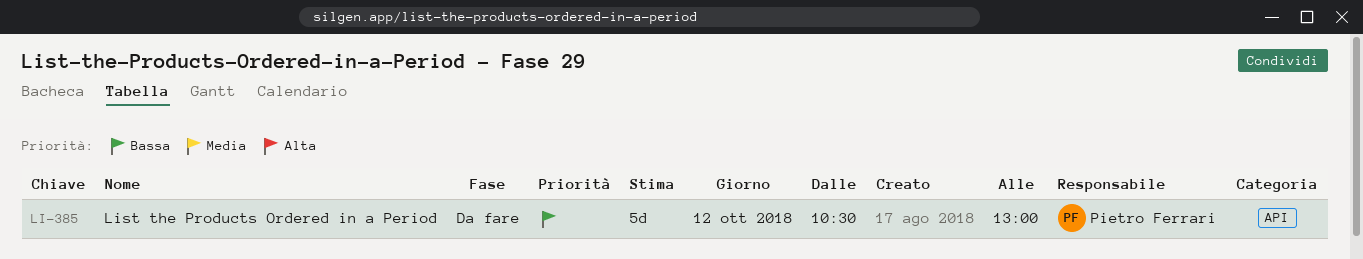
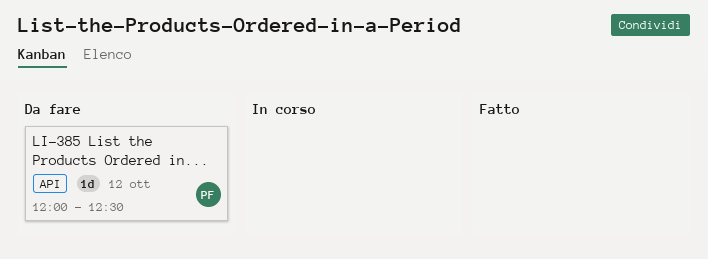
LI-385, estimate: 5d -> 1d
LI-385, begins: 10:30 -> 12:00
LI-385, ends: 13:00 -> 12:30

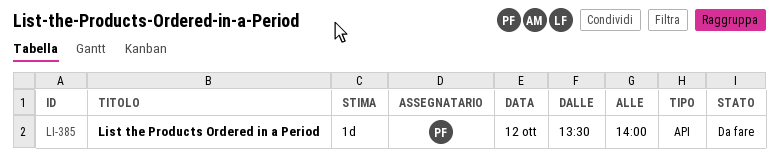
LI-385, begins: 12:00 -> 13:30
LI-385, ends: 12:30 -> 14:00

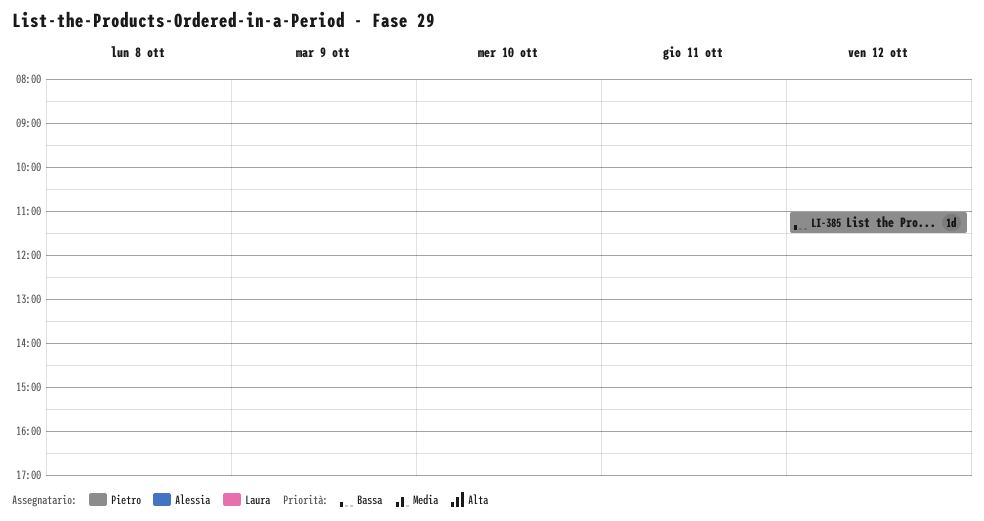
LI-385, begins: 13:30 -> 11:00
LI-385, ends: 14:00 -> 11:30

